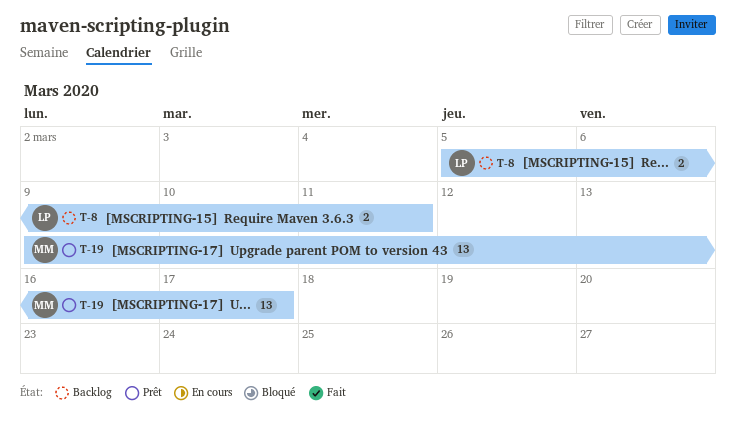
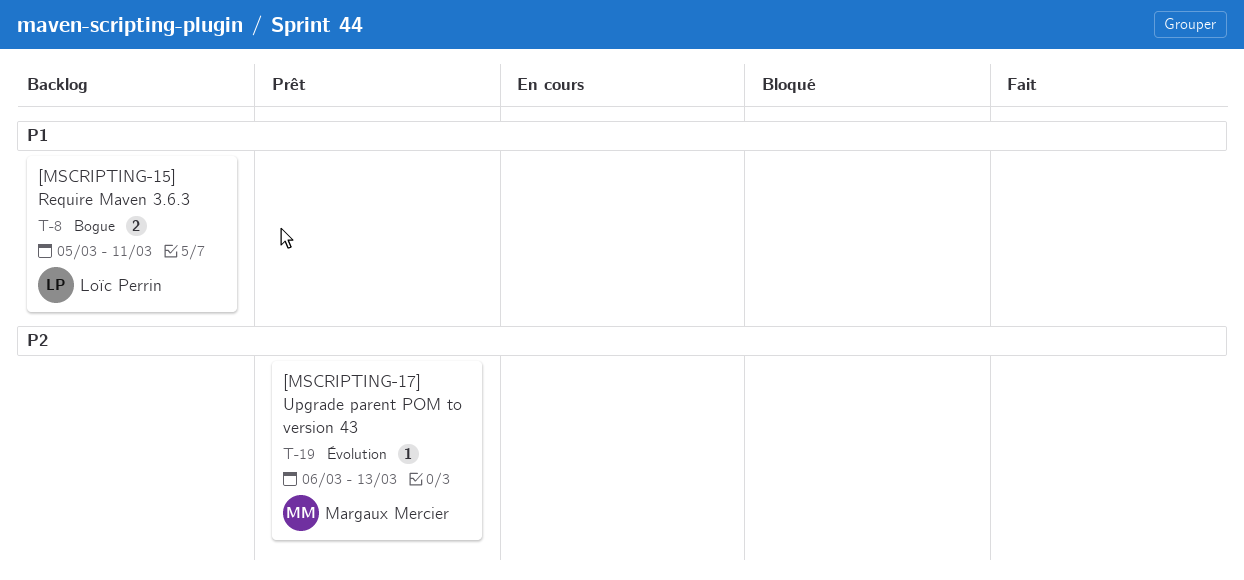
T-19, estimate: 13 -> 1
T-19, start: Mar 9 -> Mar 6
T-19, due: Mar 17 -> Mar 13

